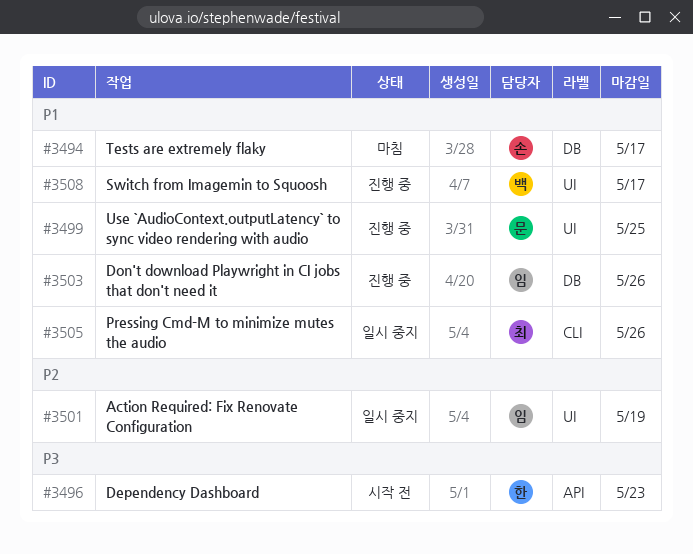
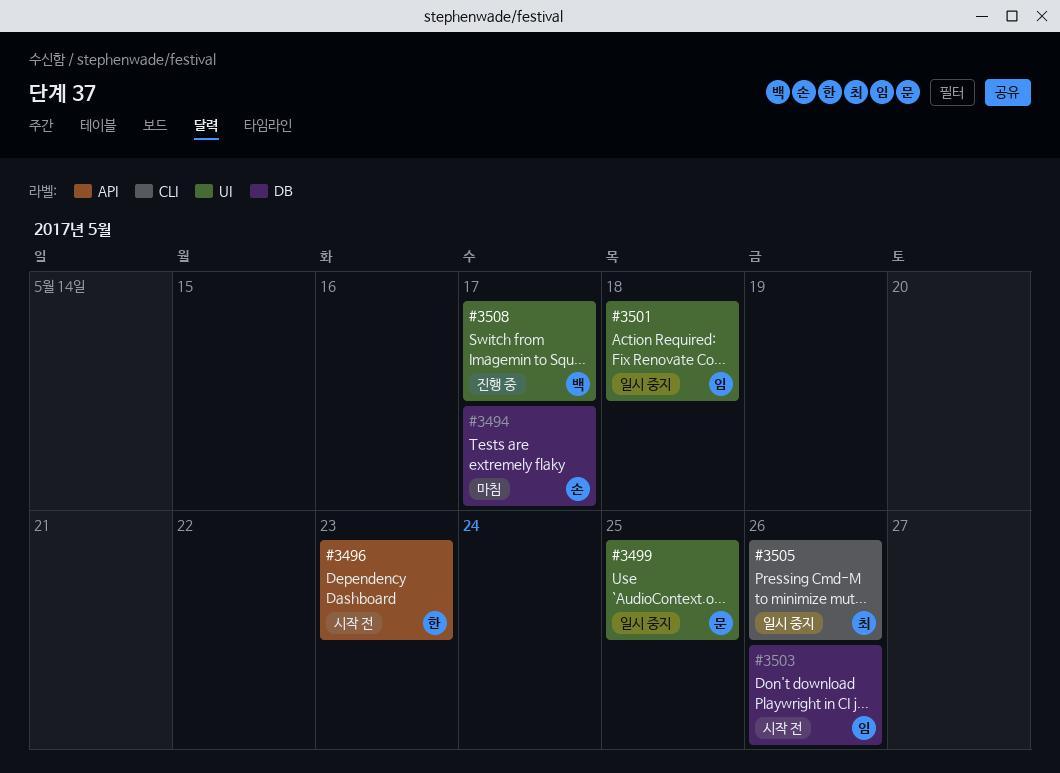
#3499, status: 진행 중 -> 일시 중지
#3501, due: May 19 -> May 18
#3503, status: 진행 중 -> 시작 전

